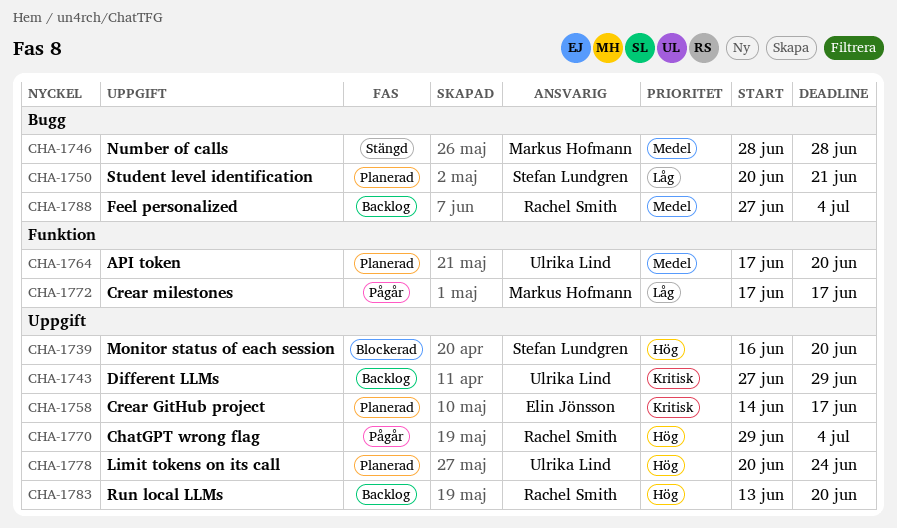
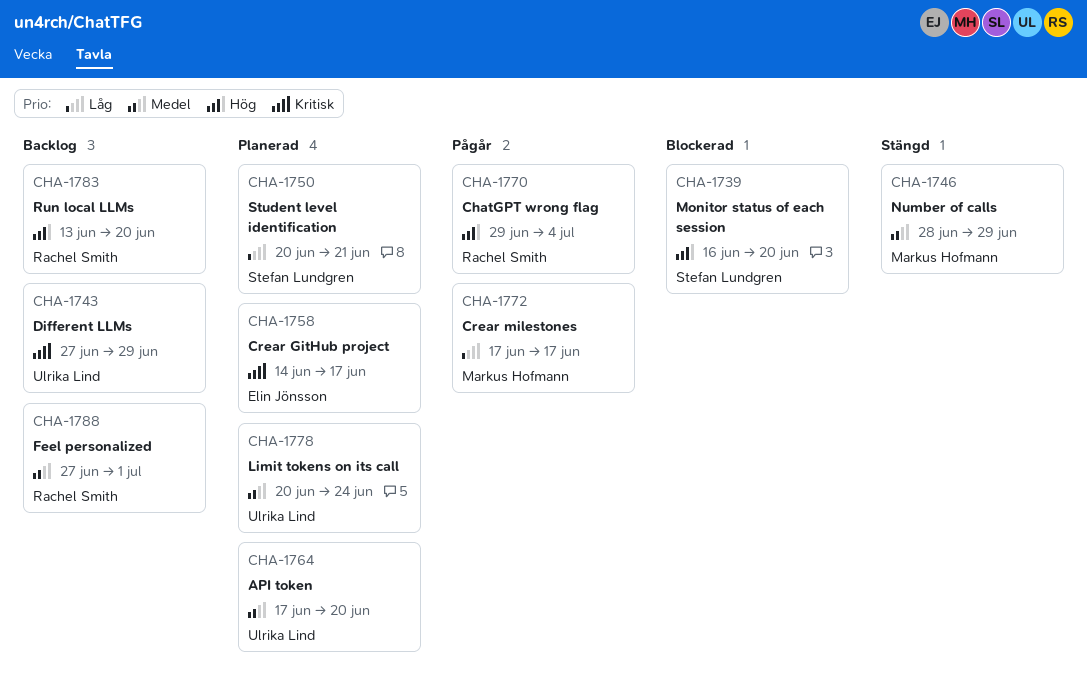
CHA-1746, due: Jun 28 -> Jun 29
CHA-1778, priority: Hög -> Medel
CHA-1788, due: Jul 4 -> Jul 1

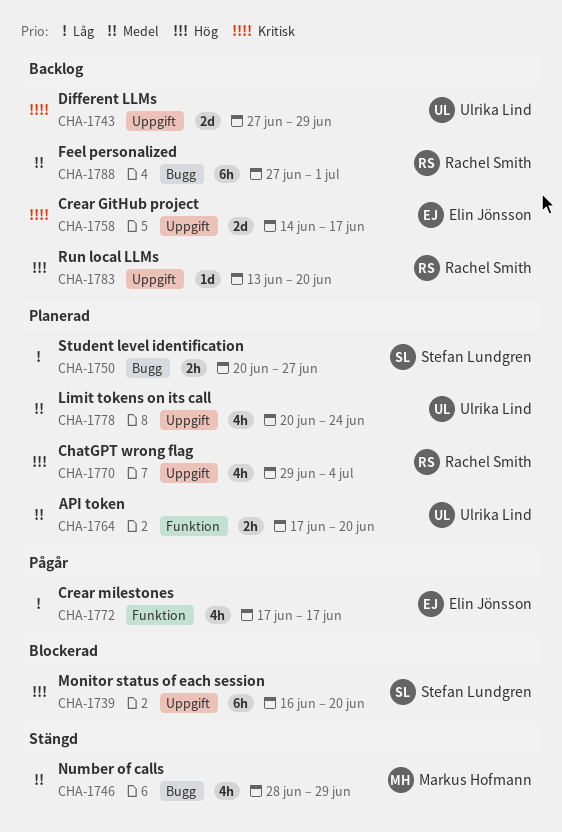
CHA-1750, due: Jun 21 -> Jun 27
CHA-1758, status: Planerad -> Backlog
CHA-1770, status: Pågår -> Planerad
CHA-1772, owner: Markus Hofmann -> Elin Jönsson

